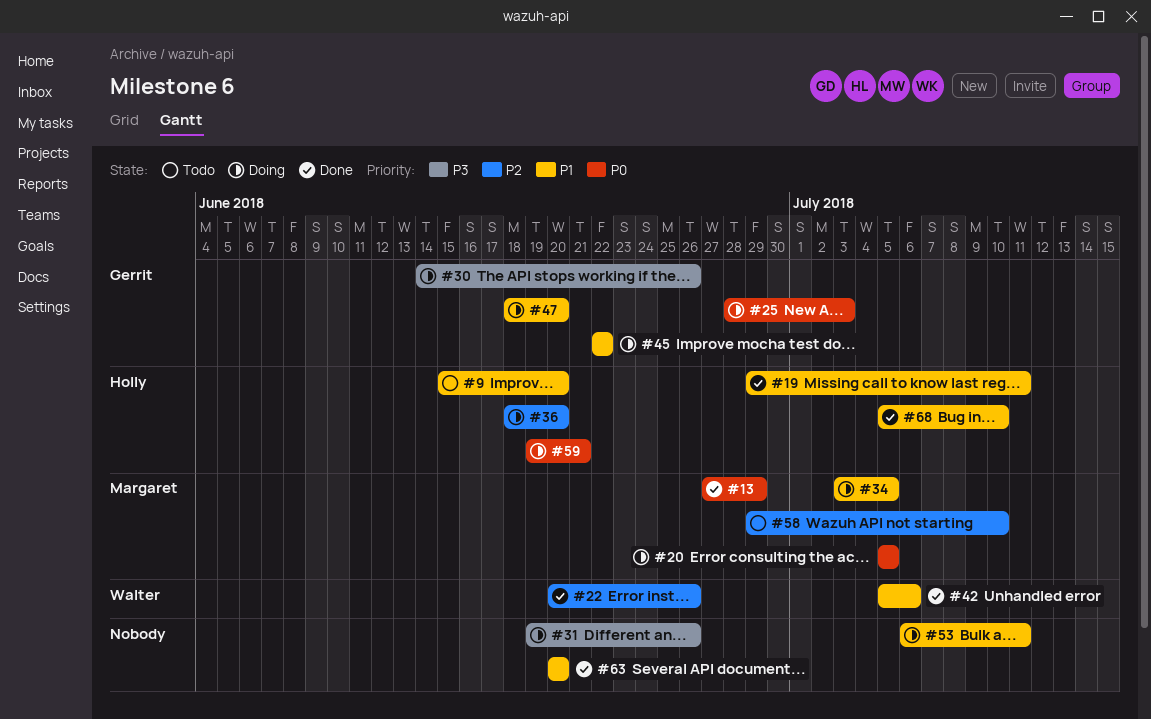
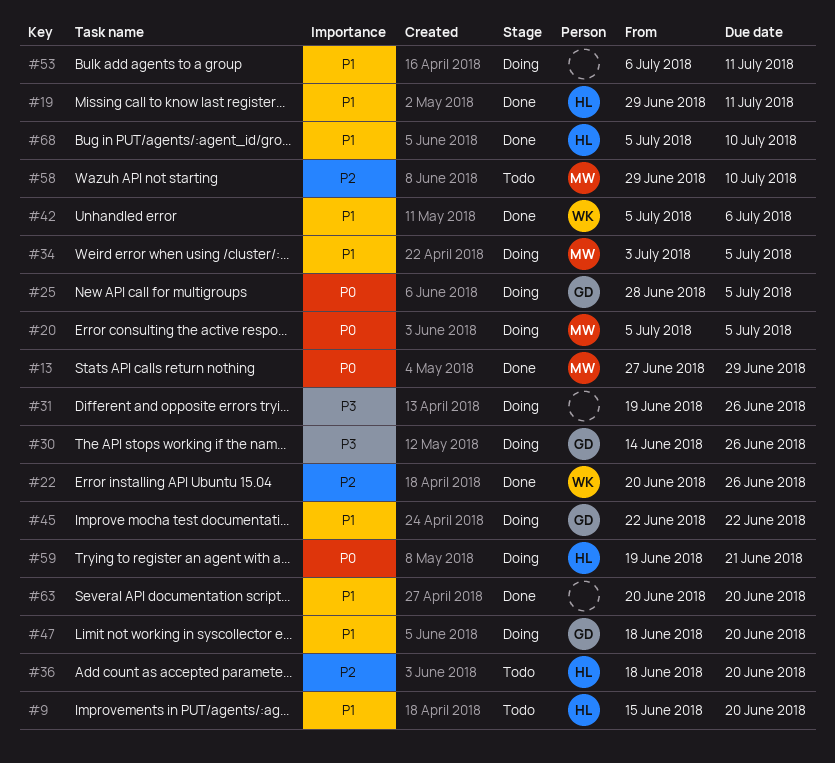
#25, due: Jul 3 -> Jul 5
#36, status: Doing -> Todo

